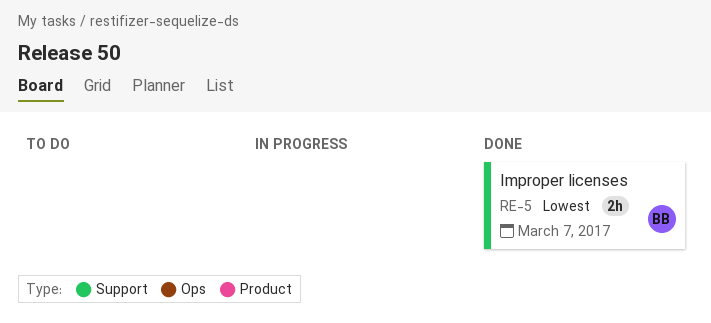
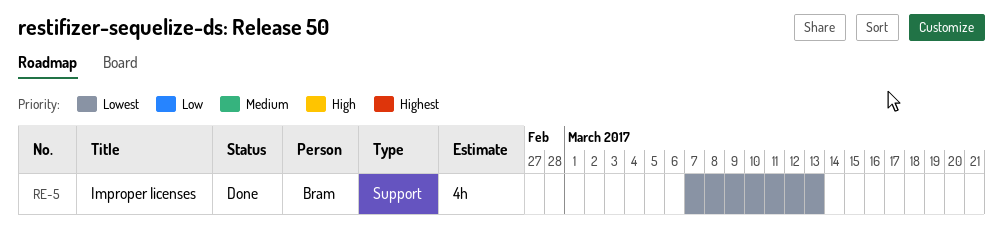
RE-5, estimate: 2h -> 4h
RE-5, due: Mar 7 -> Mar 13

